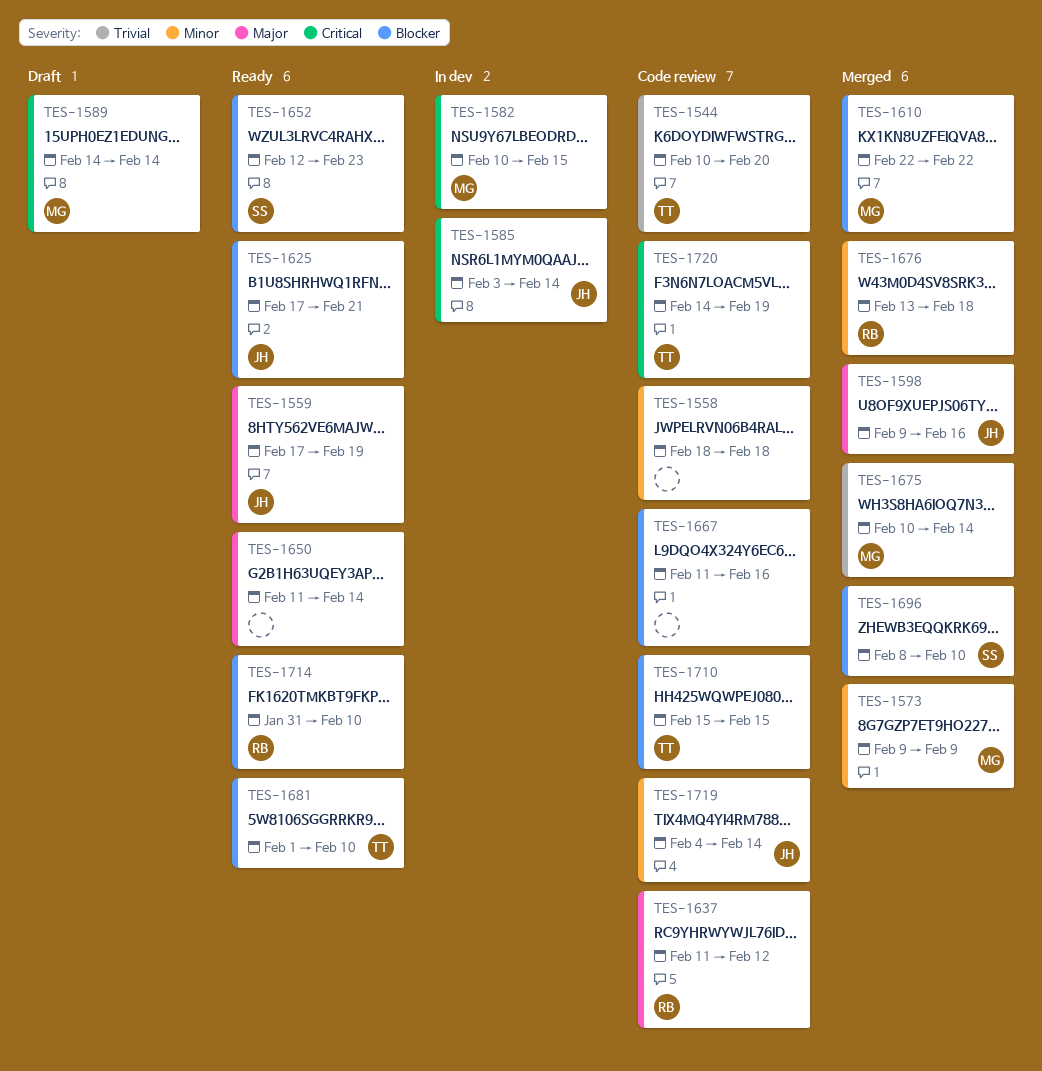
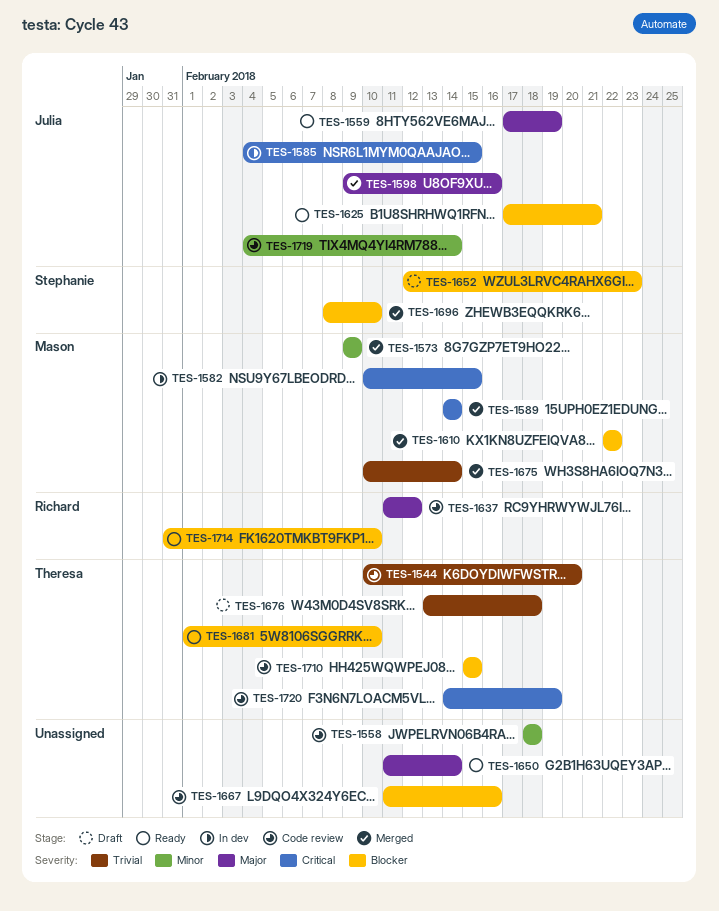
TES-1585, start: Feb 3 -> Feb 4
TES-1585, due: Feb 14 -> Feb 15
TES-1589, status: Draft -> Merged
TES-1652, status: Ready -> Draft
TES-1676, status: Merged -> Draft
TES-1676, owner: Richard -> Theresa
TES-1676, priority: Minor -> Trivial

